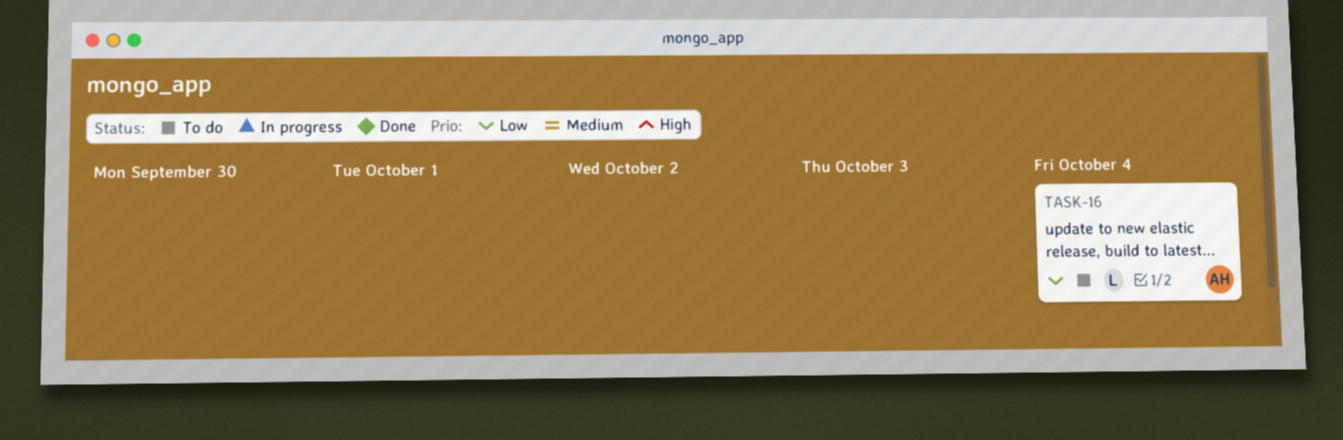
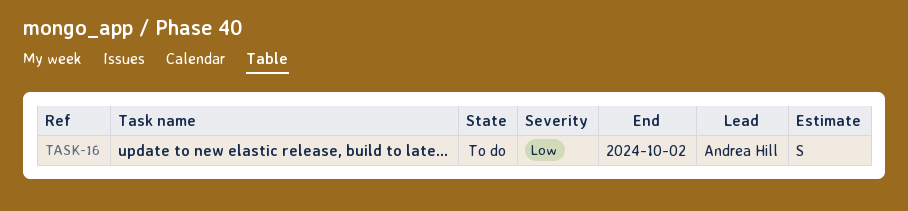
TASK-16, estimate: L -> S
TASK-16, due: Oct 4 -> Oct 2

